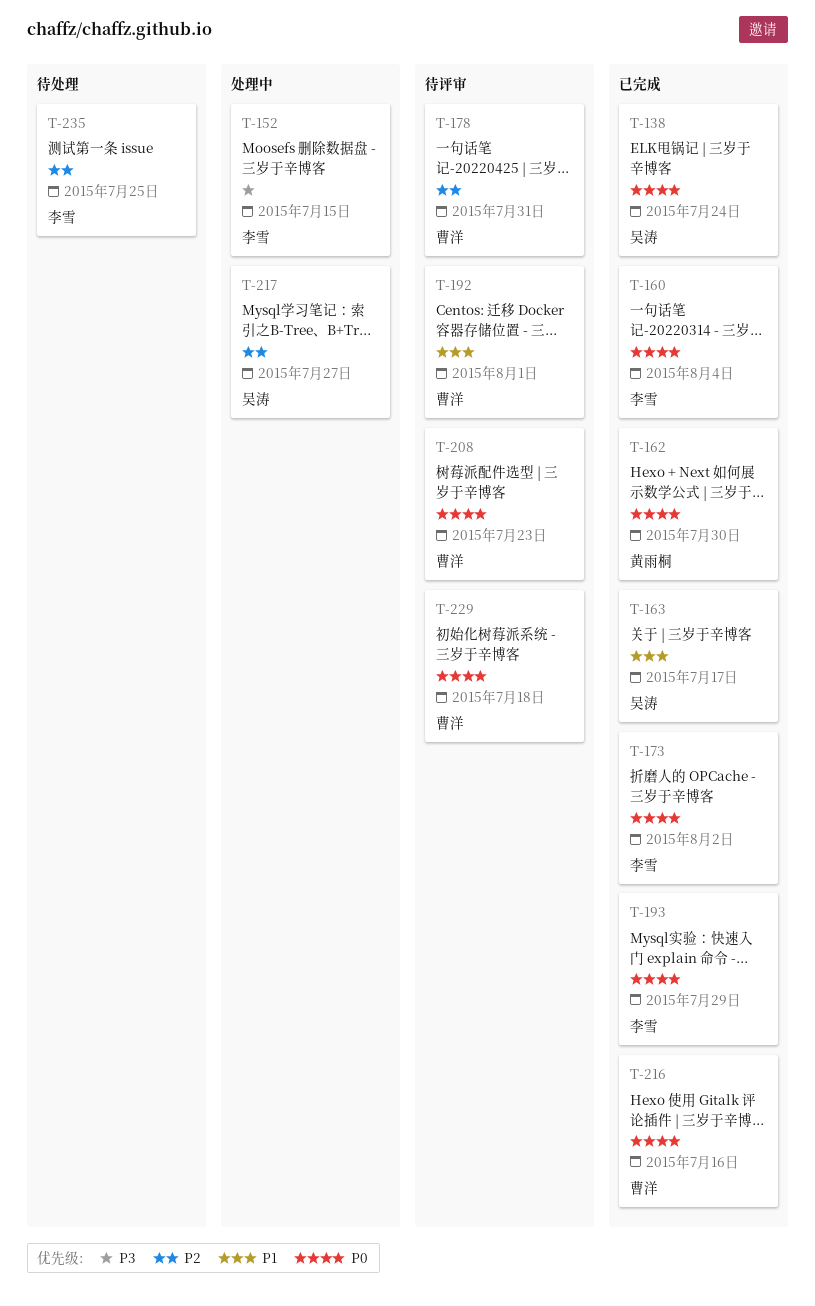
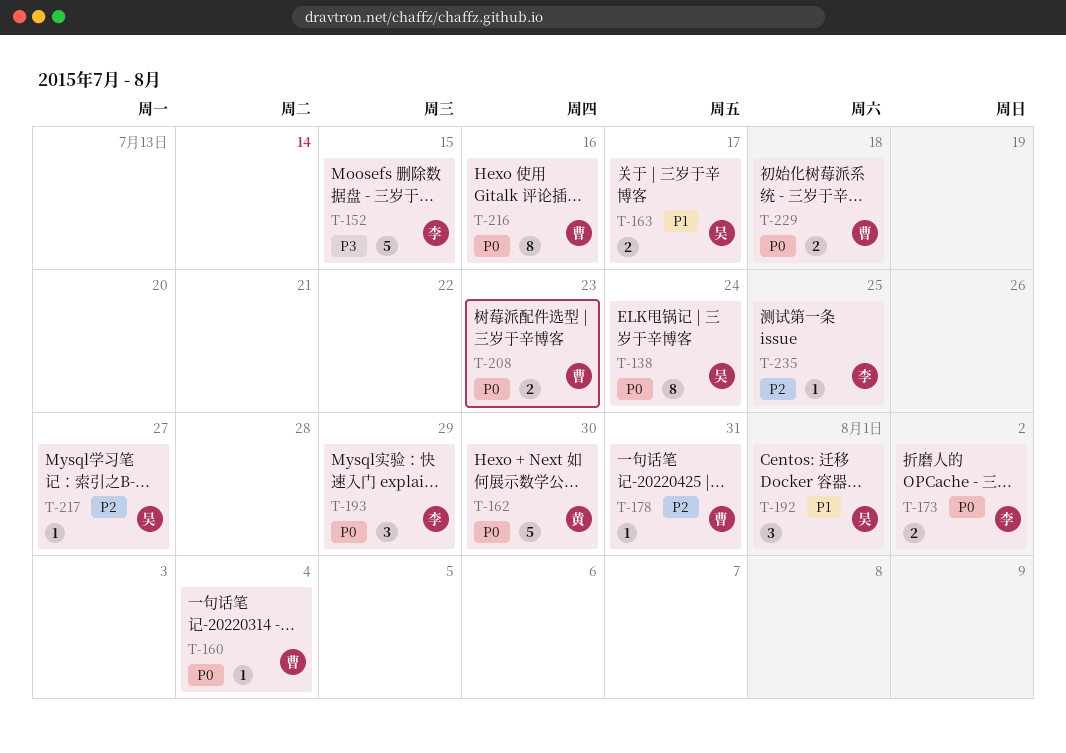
T-160, owner: 李雪 -> 曹洋
T-192, owner: 曹洋 -> 吴涛

